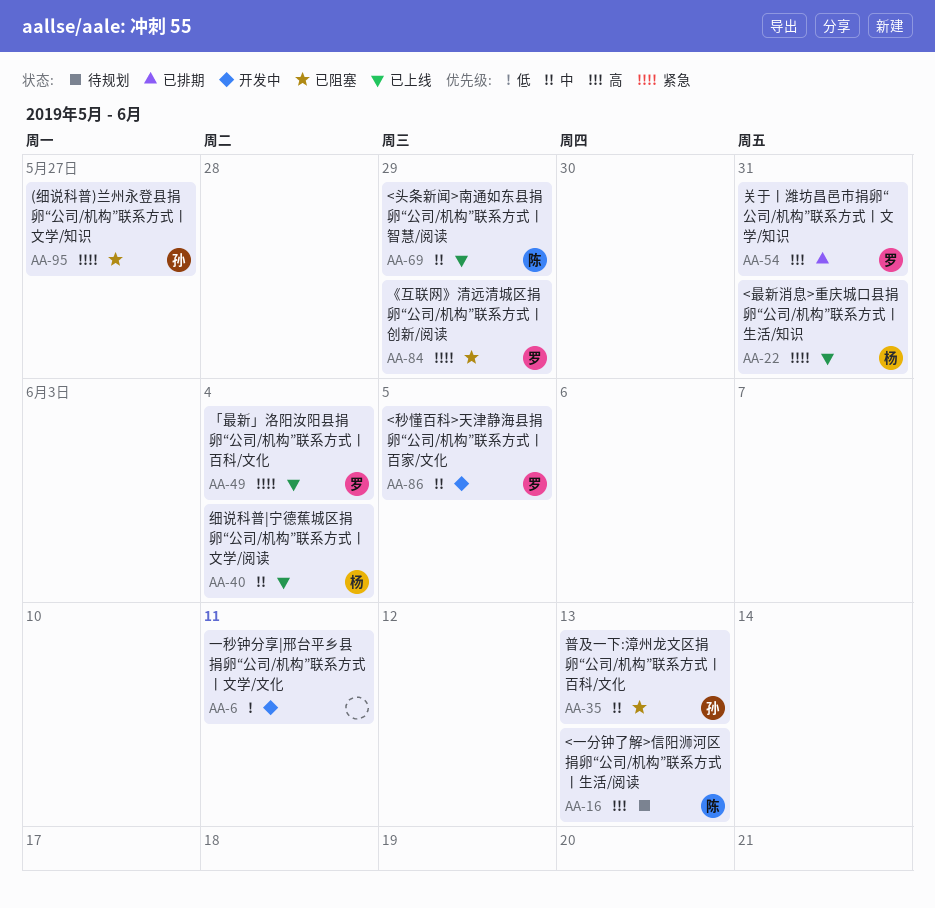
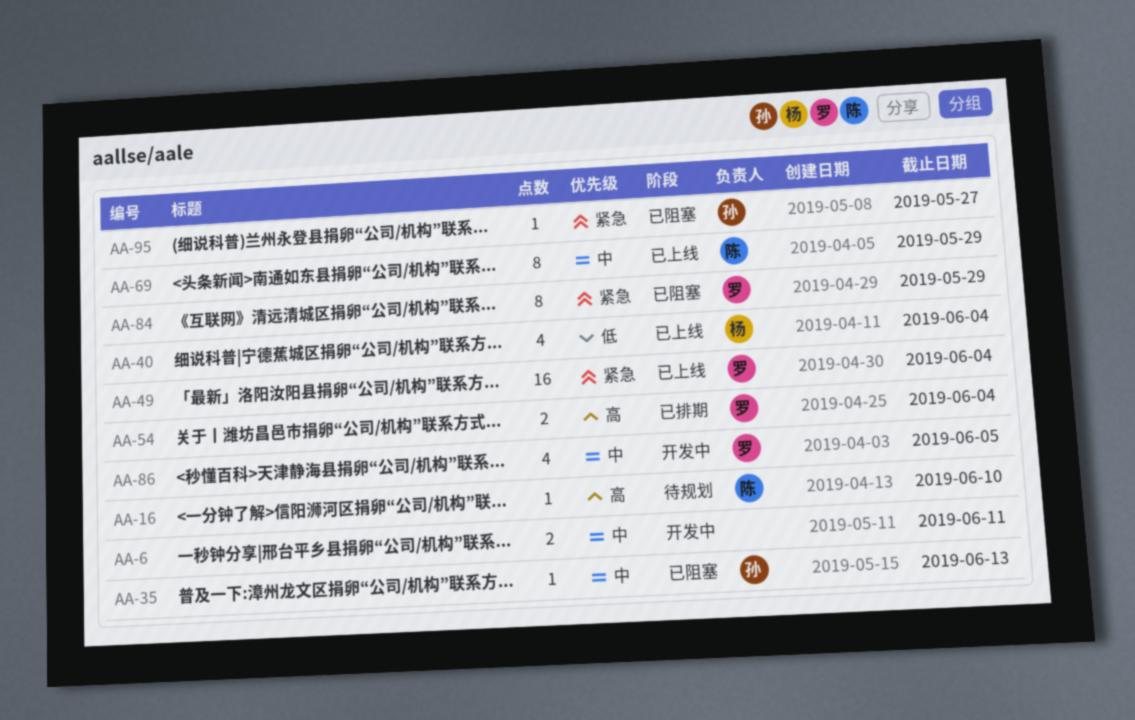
AA-6, priority: 低 -> 中
AA-16, due: Jun 13 -> Jun 10
AA-22: present -> none
AA-40, priority: 中 -> 低
AA-54, due: May 31 -> Jun 4

